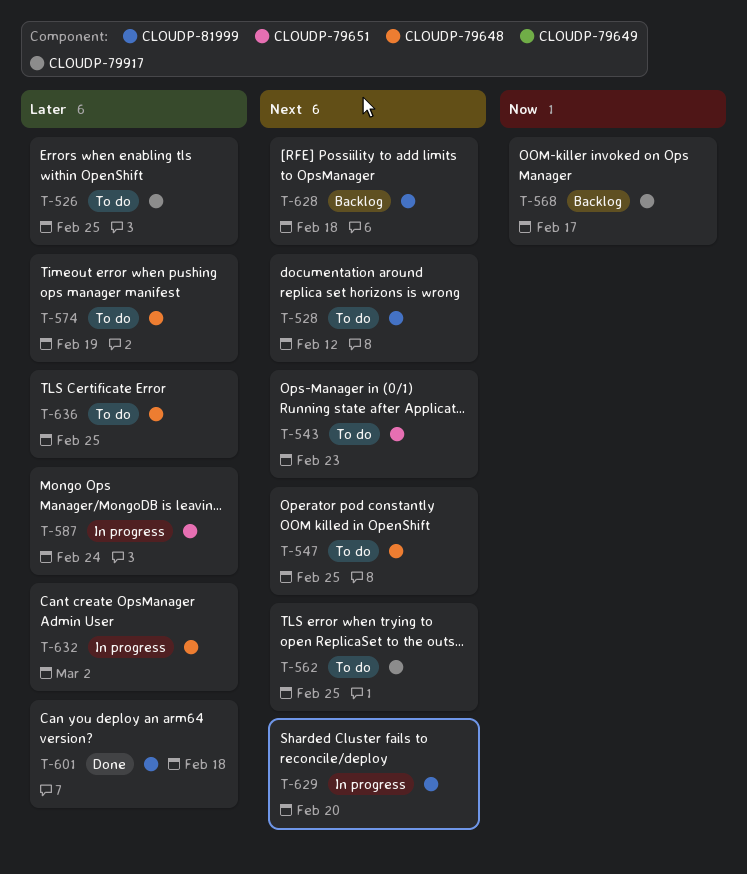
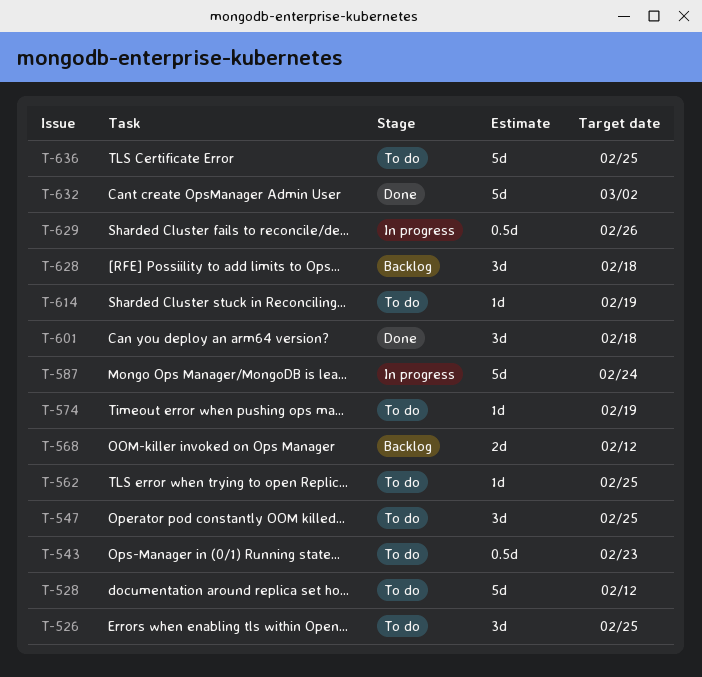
T-568, due: Feb 17 -> Feb 12
T-614: none -> present
T-629, due: Feb 20 -> Feb 26
T-632, status: In progress -> Done

